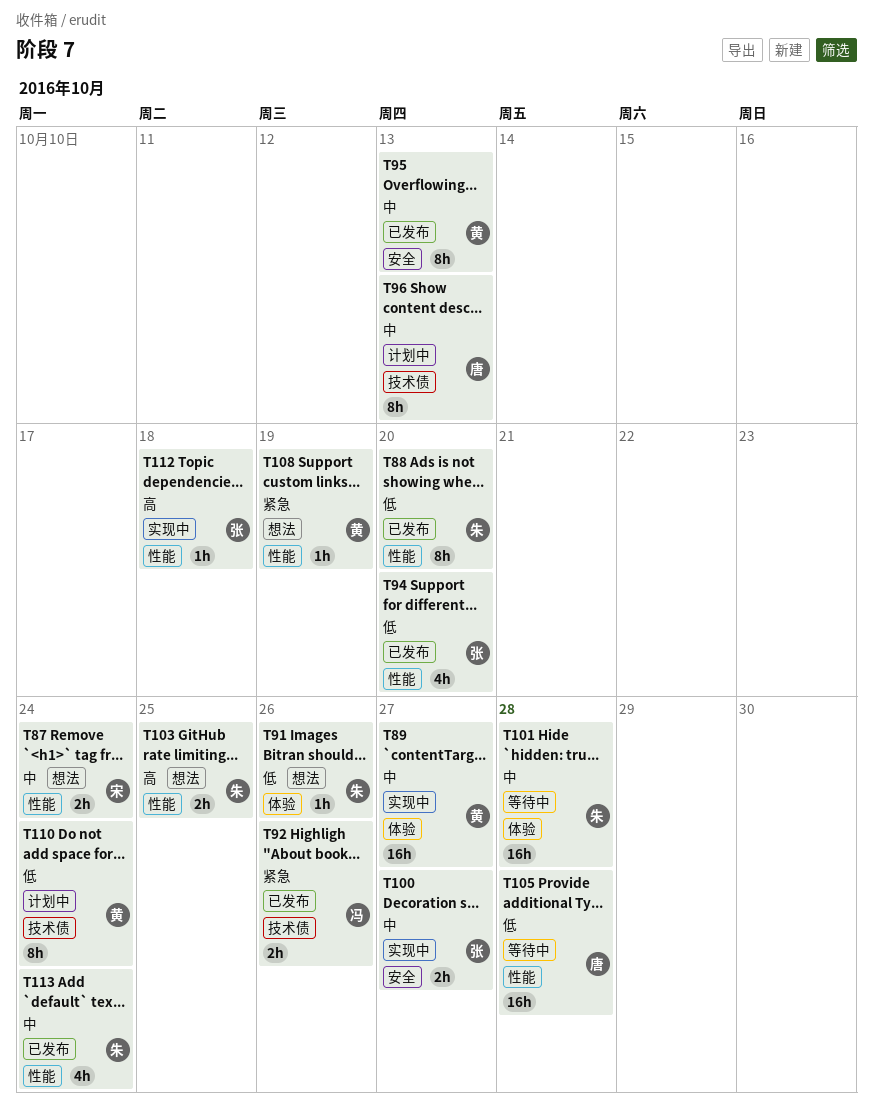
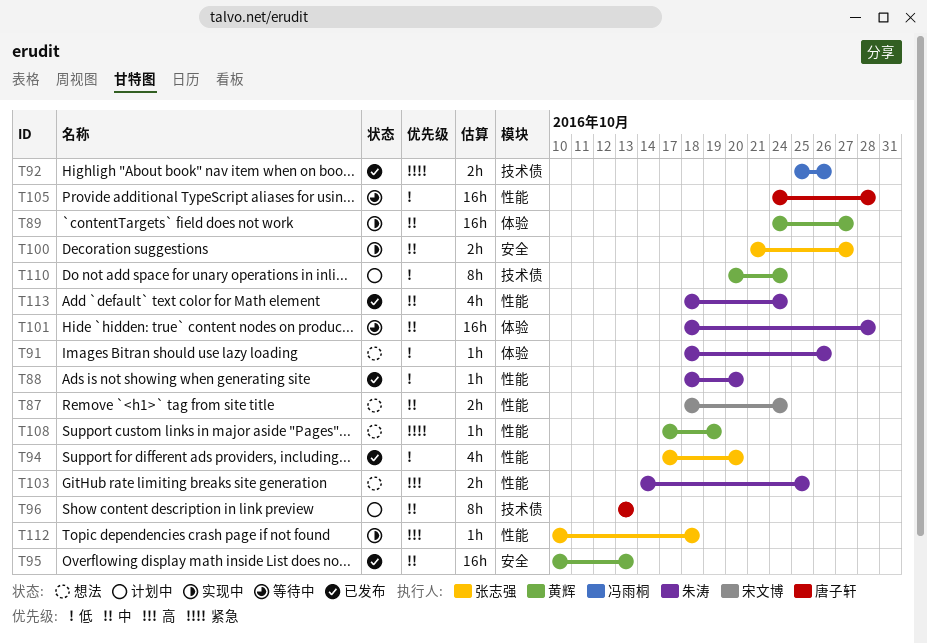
T88, estimate: 8h -> 1h
T95, estimate: 8h -> 16h

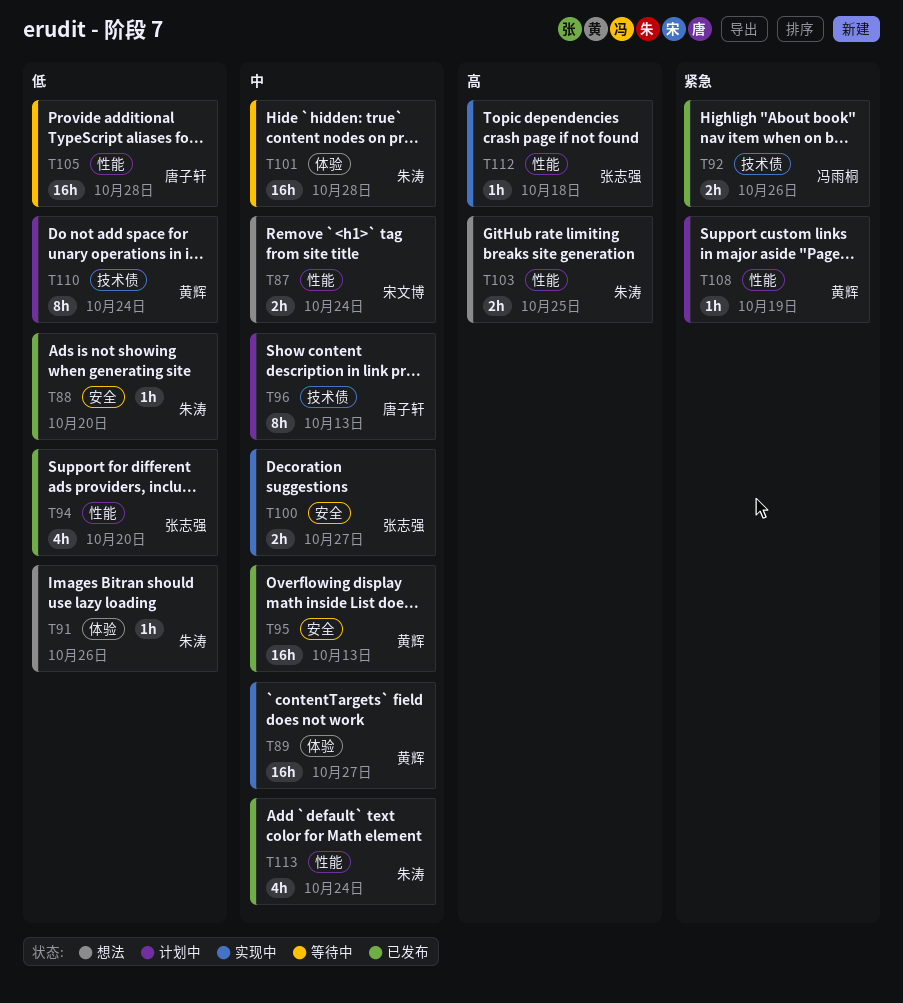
T88, label: 性能 -> 安全
T108, status: 想法 -> 计划中

